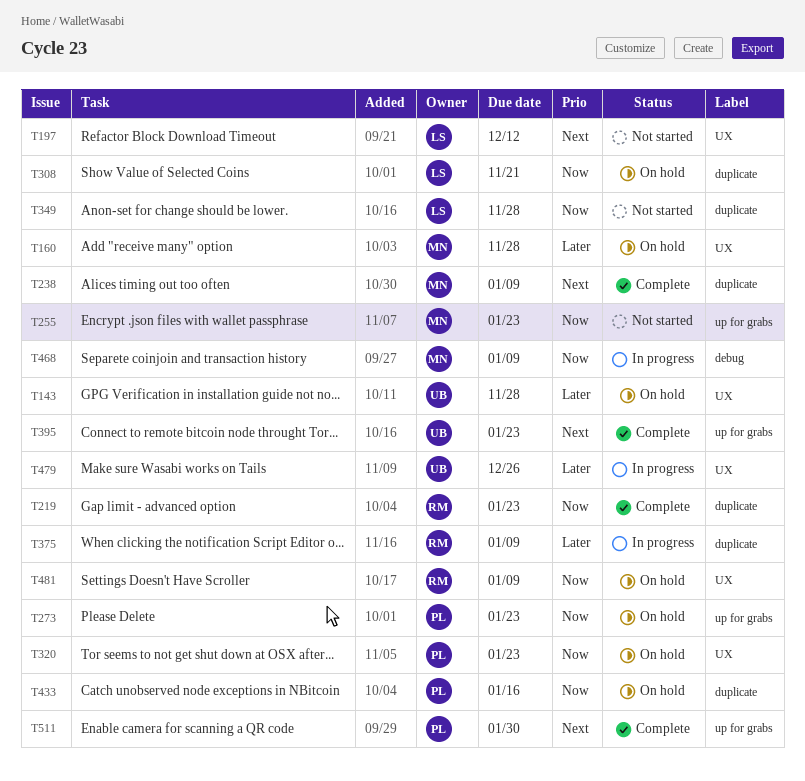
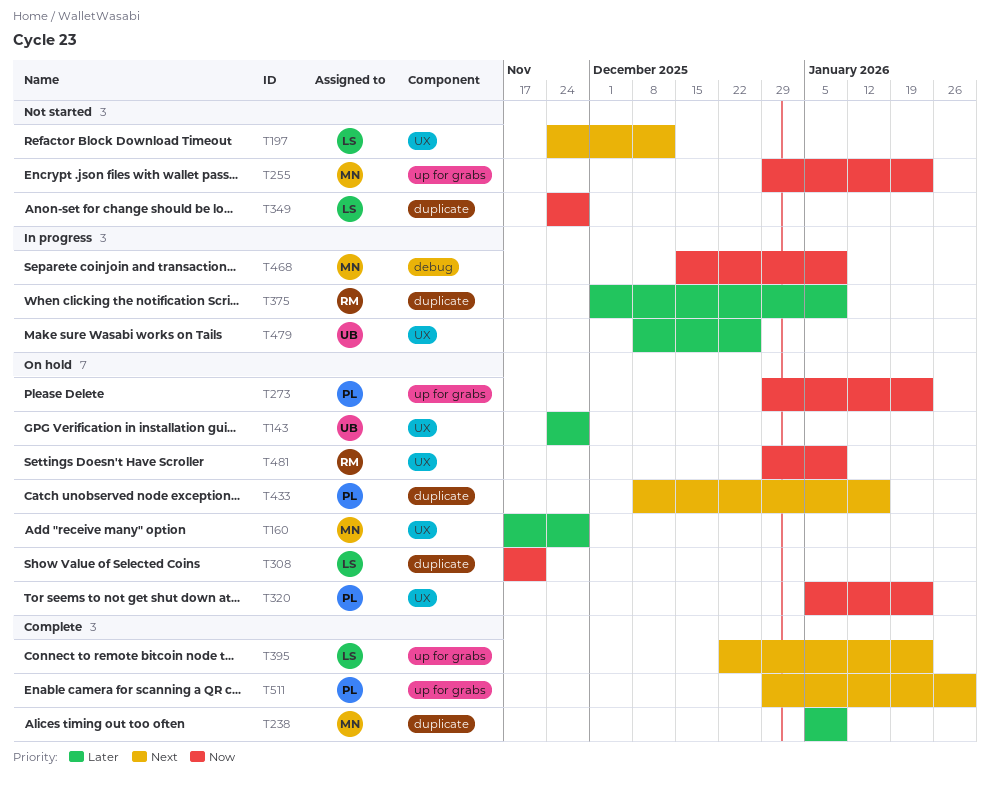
T219: present -> none
T238, priority: Next -> Later
T395, owner: UB -> LS
T433, priority: Now -> Next

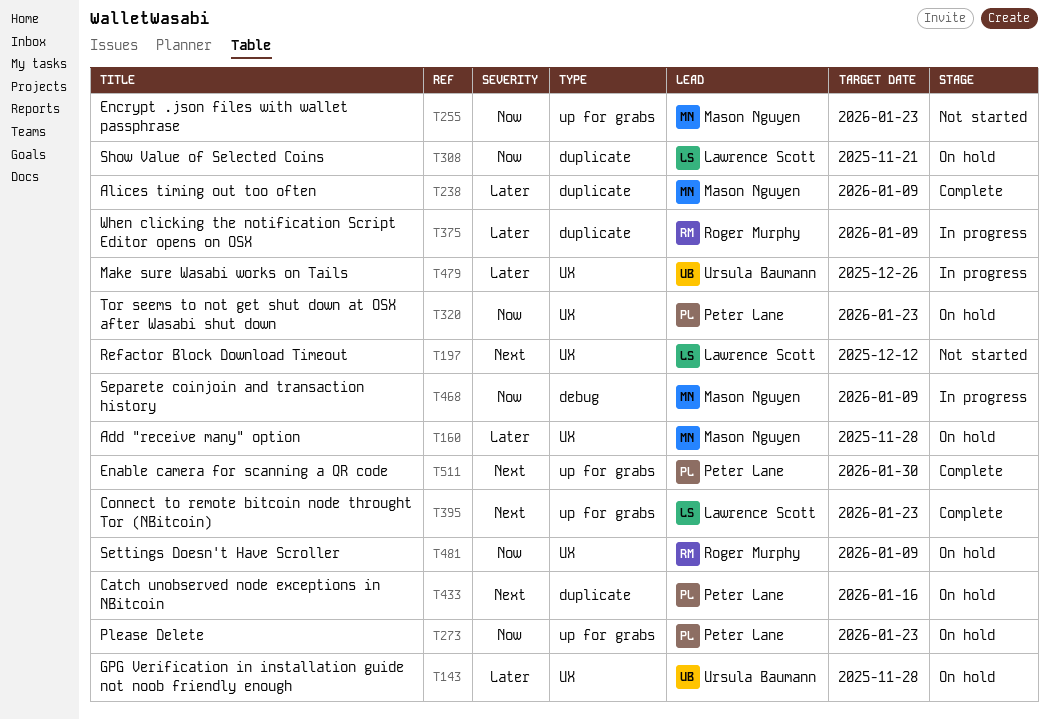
T349: present -> none

